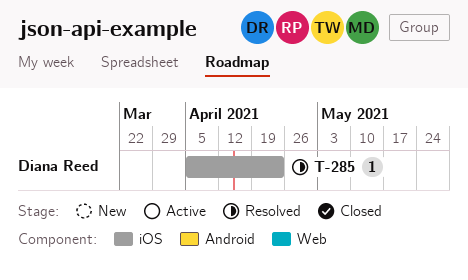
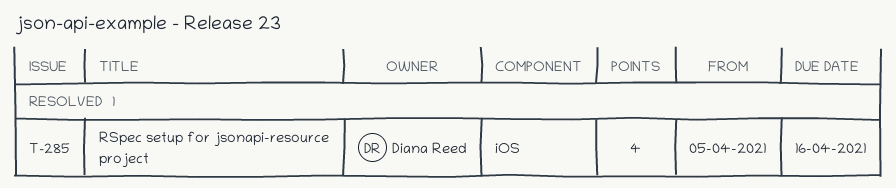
T-285, estimate: 1 -> 4
T-285, due: Apr 23 -> Apr 16

